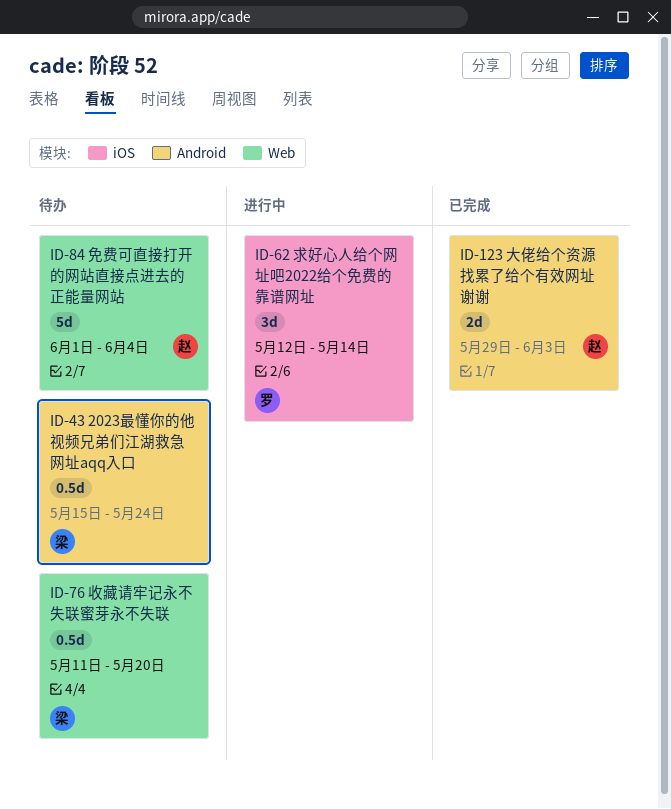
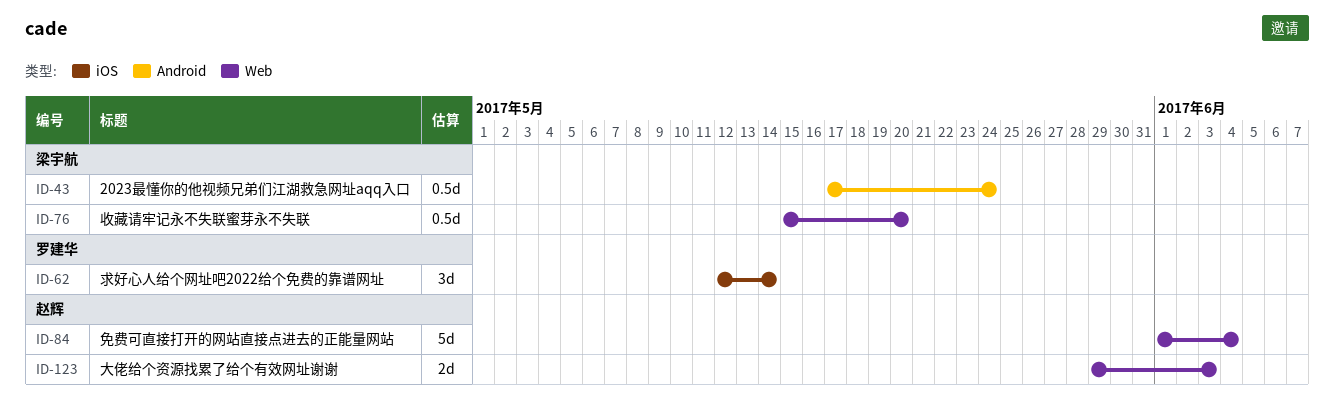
ID-43, start: May 15 -> May 17
ID-76, start: May 11 -> May 15
ID-123, label: Android -> Web

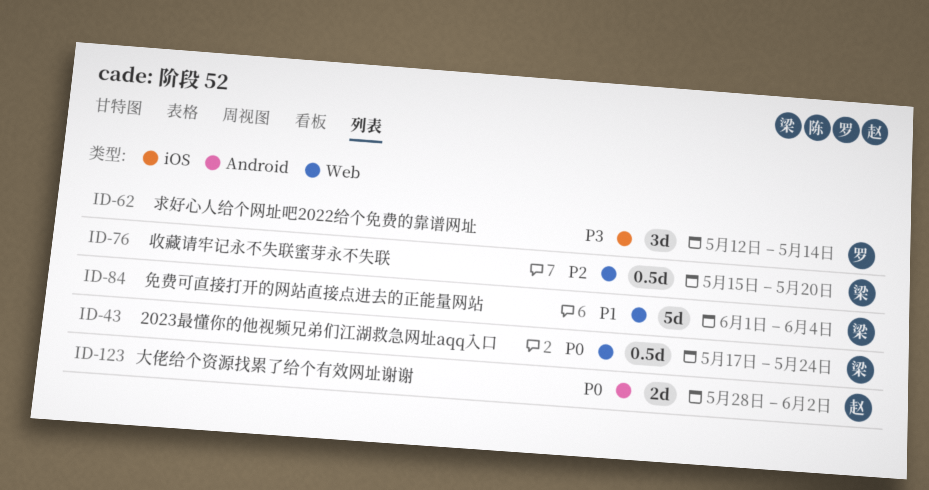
ID-43, label: Android -> Web
ID-84, owner: 赵辉 -> 梁宇航
ID-123, label: Web -> Android
ID-123, start: May 29 -> May 28
ID-123, due: Jun 3 -> Jun 2

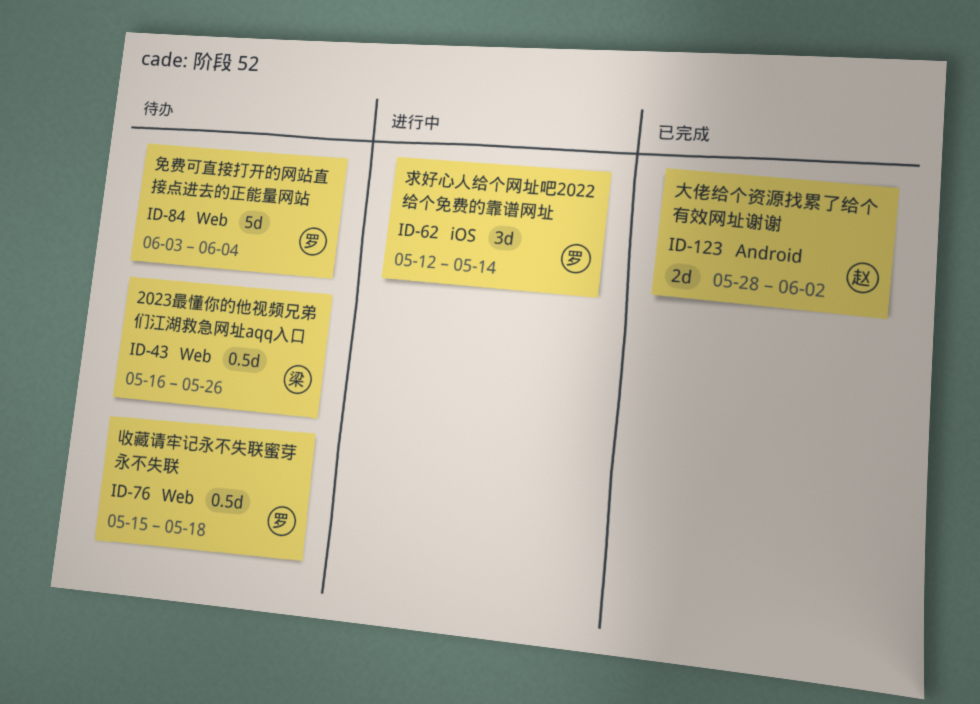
ID-43, start: May 17 -> May 16
ID-43, due: May 24 -> May 26
ID-76, owner: 梁 -> 罗
ID-76, due: May 20 -> May 18
ID-84, owner: 梁 -> 罗
ID-84, start: Jun 1 -> Jun 3

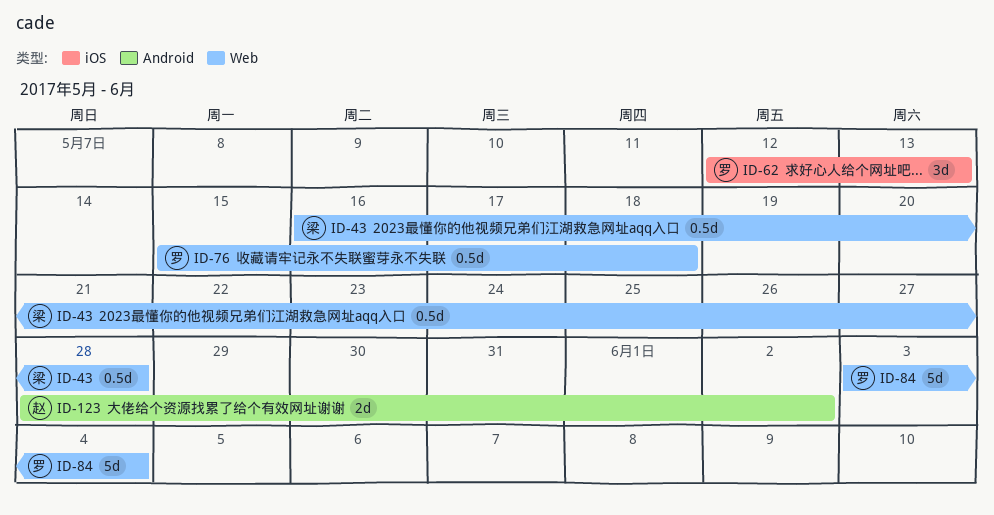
ID-43, due: May 26 -> May 28
ID-62, due: May 14 -> May 13

